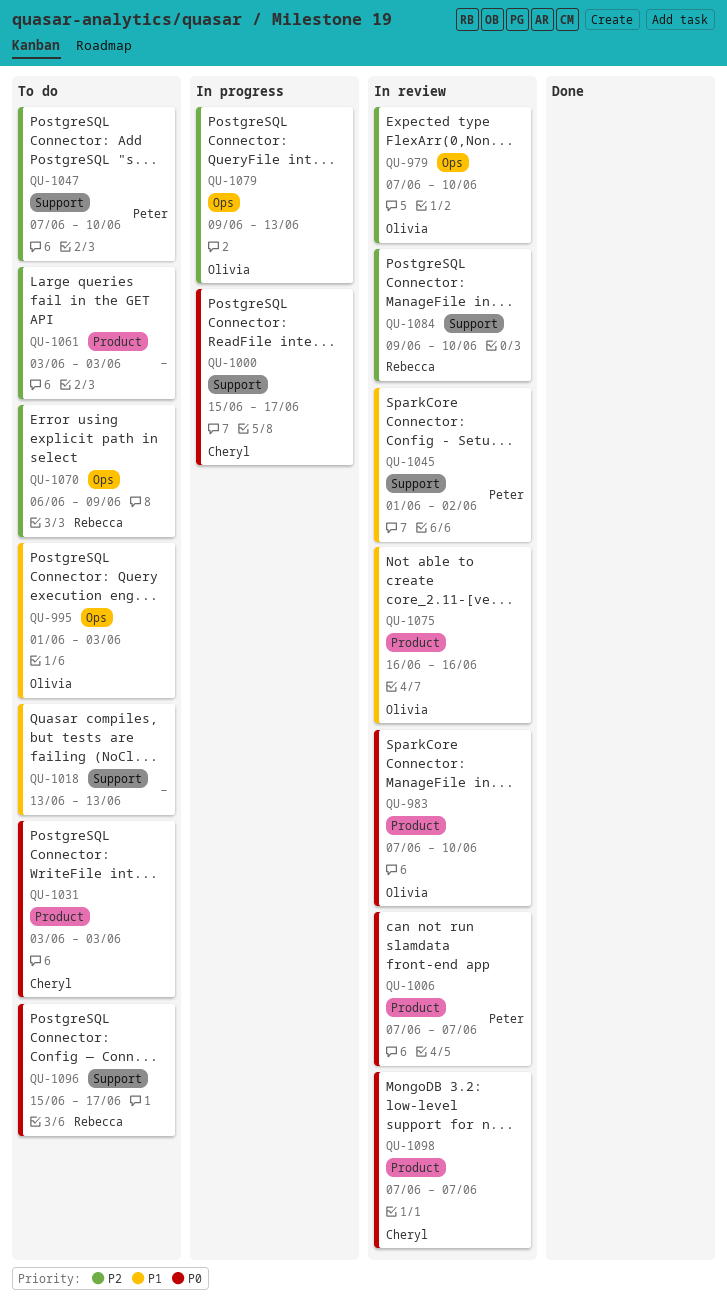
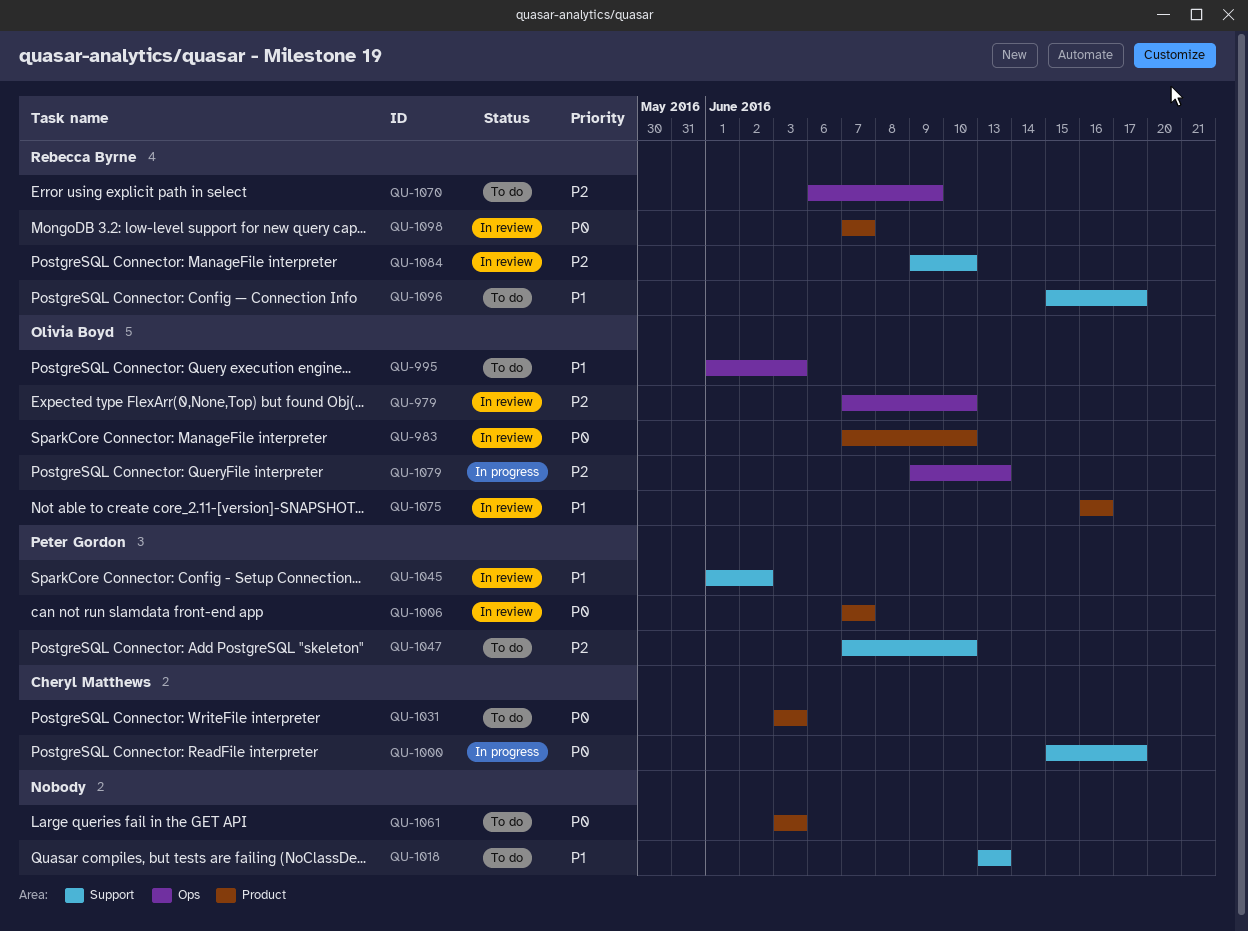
QU-1061, priority: P2 -> P0
QU-1096, priority: P0 -> P1
QU-1098, owner: Cheryl Matthews -> Rebecca Byrne

